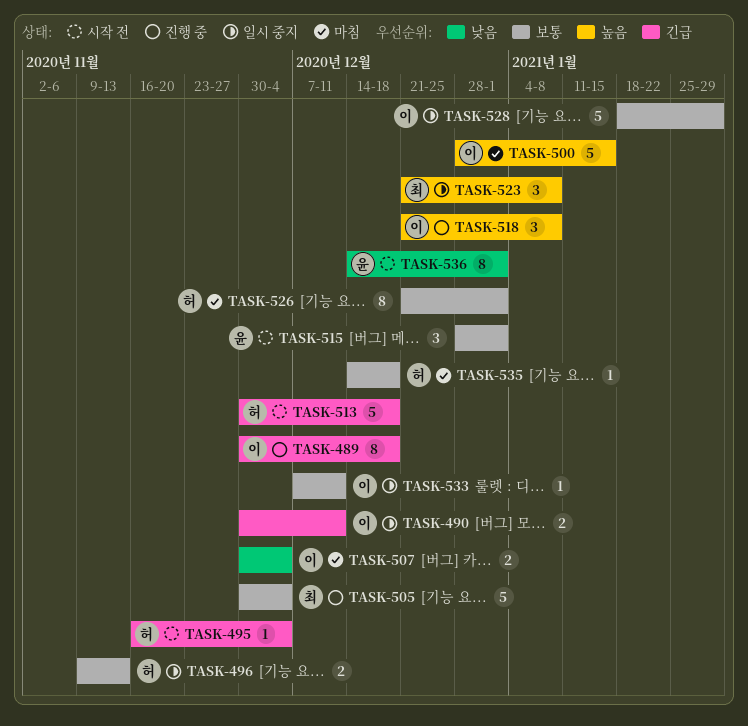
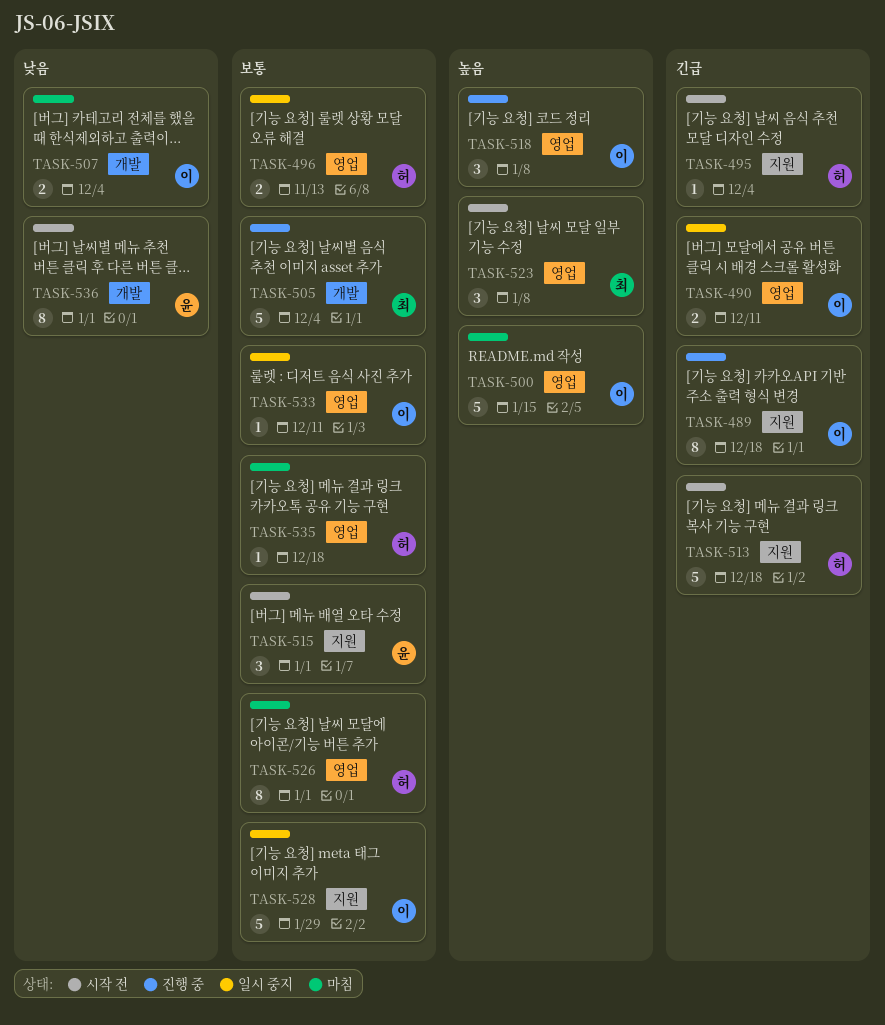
TASK-523, status: 일시 중지 -> 시작 전

